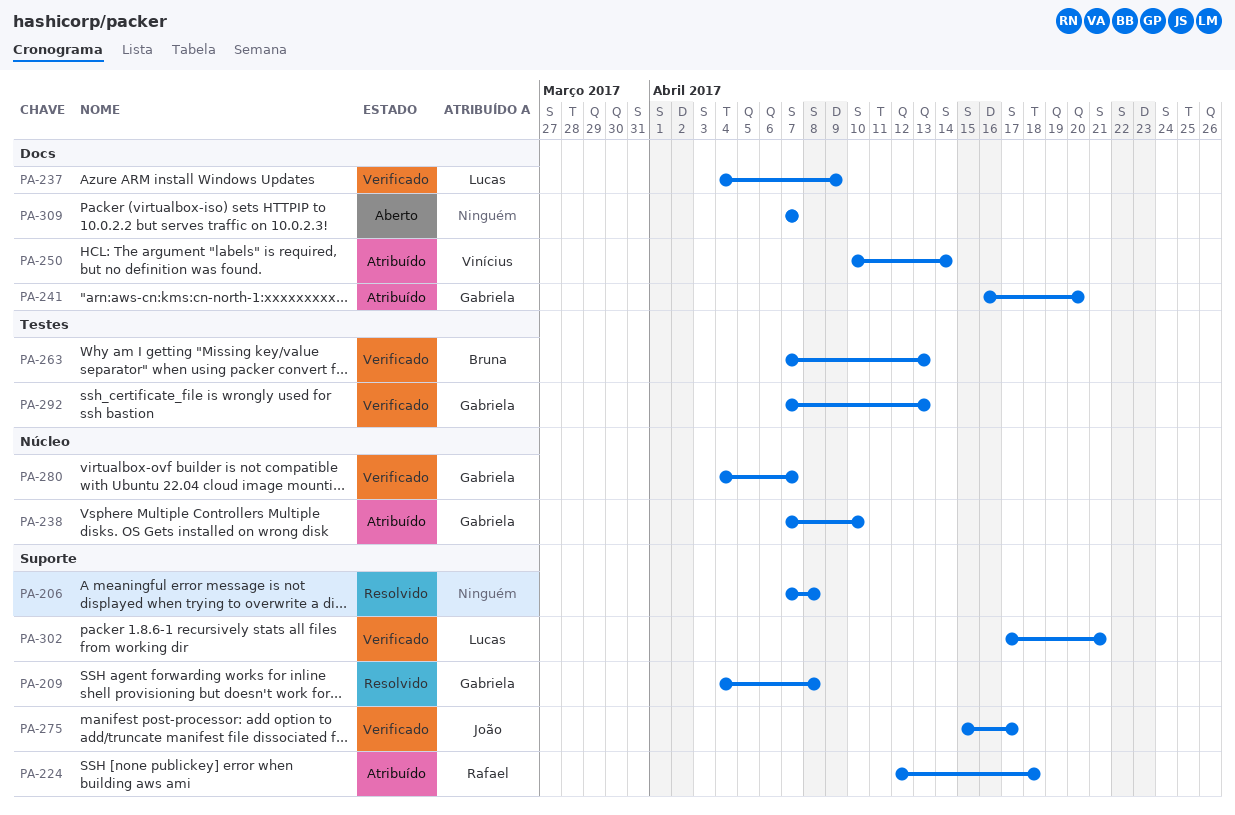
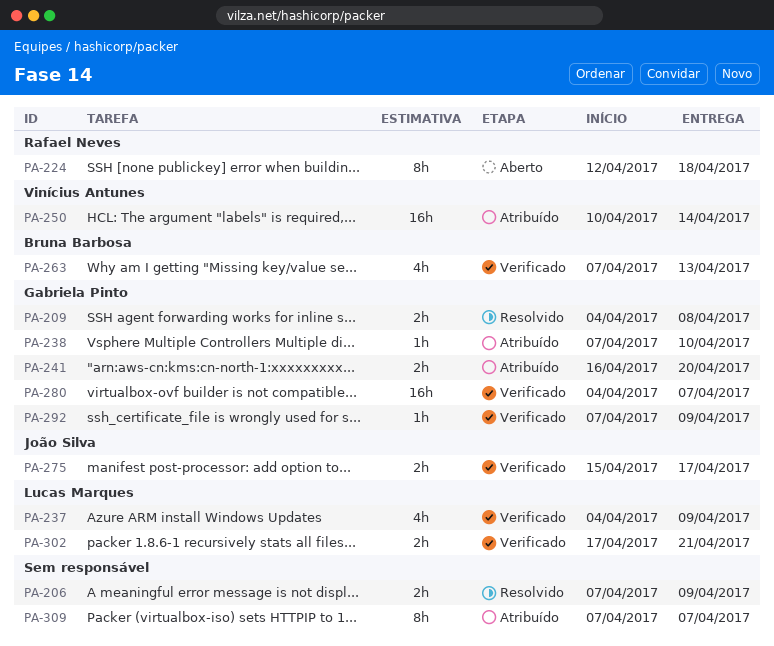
PA-206, due: Apr 8 -> Apr 9
PA-224, status: Atribuído -> Aberto
PA-292, due: Apr 13 -> Apr 9
PA-309, status: Aberto -> Atribuído

